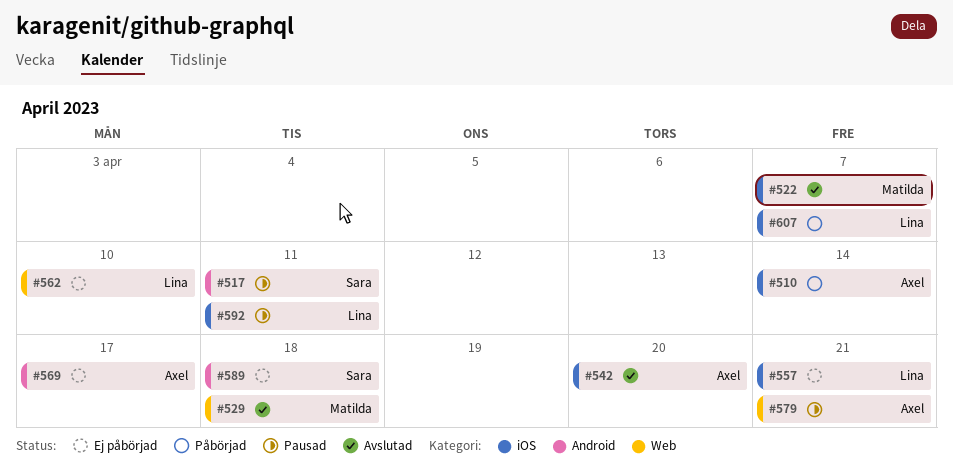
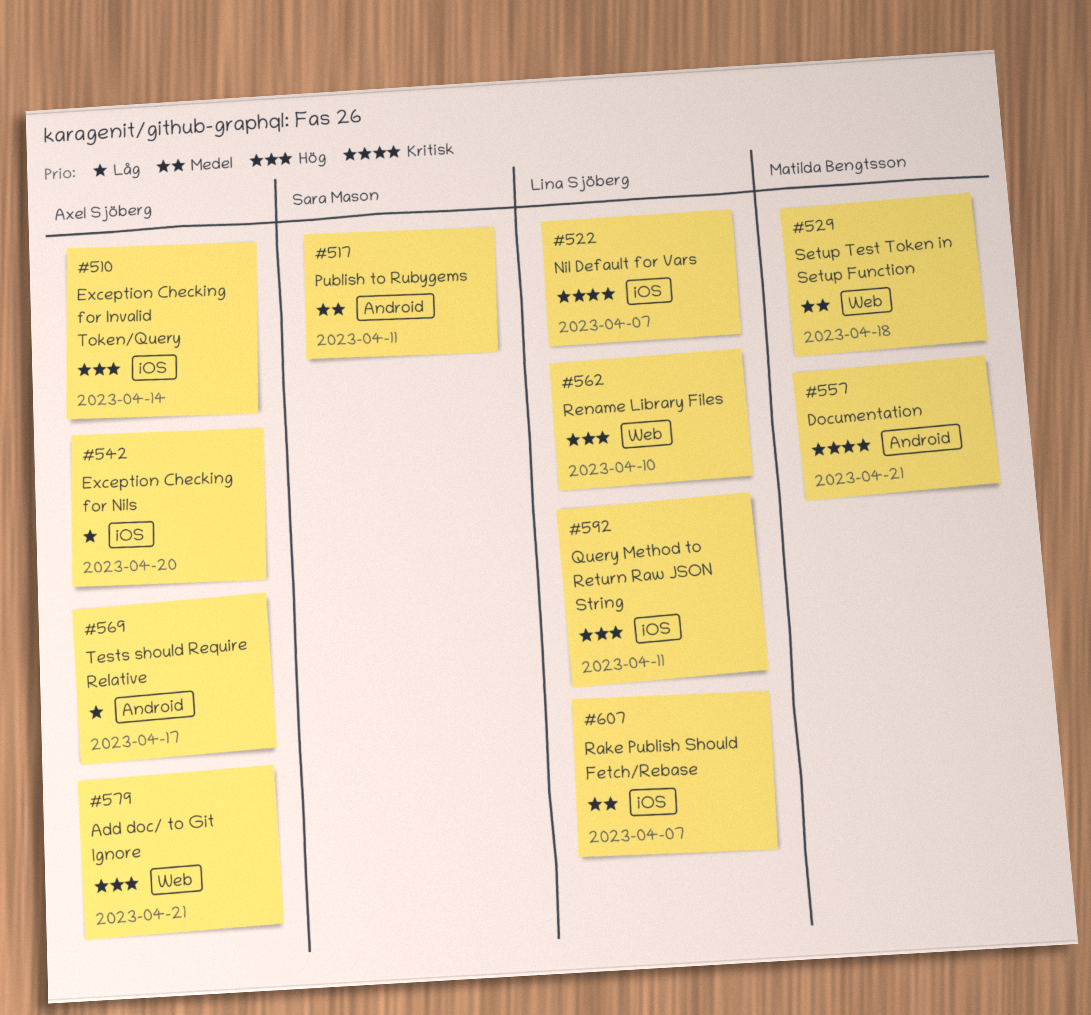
#522, owner: Matilda Bengtsson -> Lina Sjöberg
#557, owner: Lina Sjöberg -> Matilda Bengtsson
#557, label: iOS -> Android
#589: present -> none

